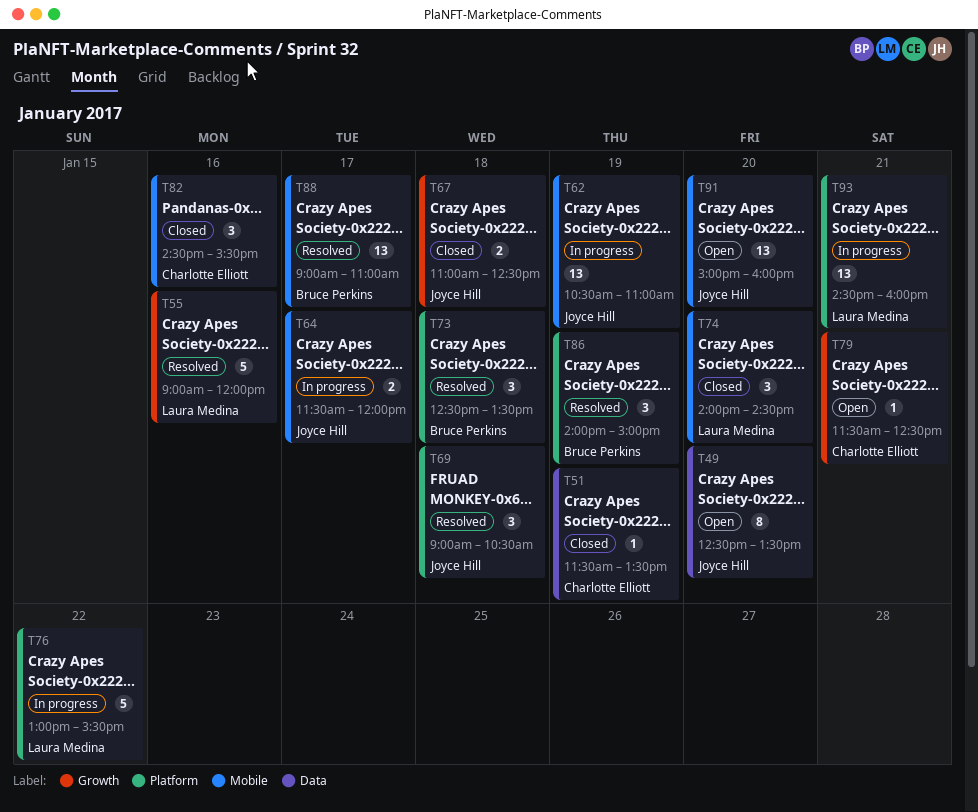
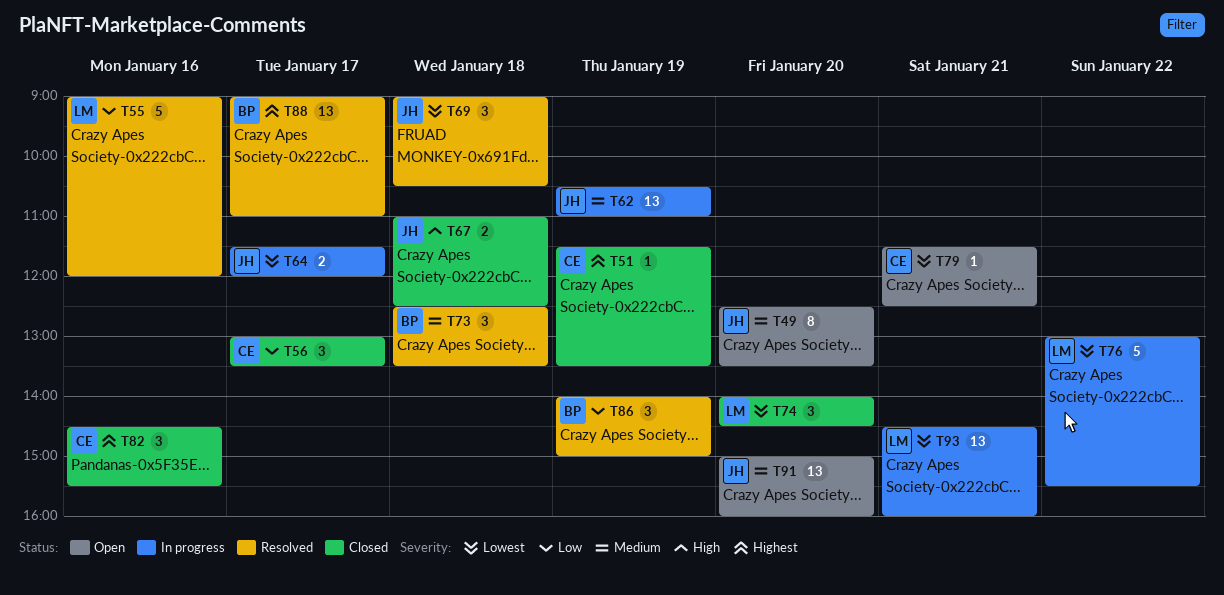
T56: none -> present

